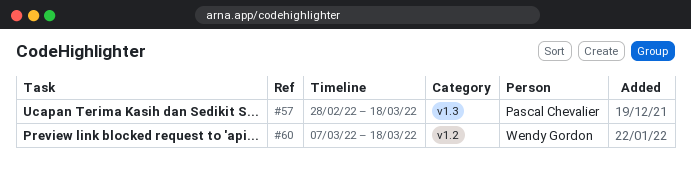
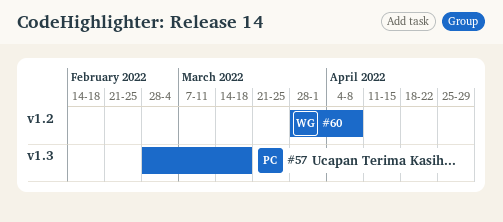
#60, start: Mar 7 -> Mar 28
#60, due: Mar 18 -> Apr 8

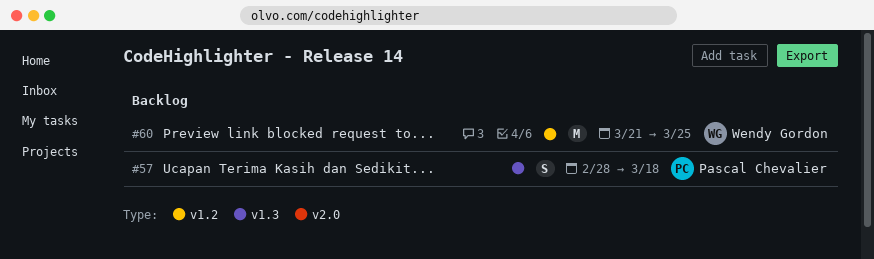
#60, start: Mar 28 -> Mar 21
#60, due: Apr 8 -> Mar 25

